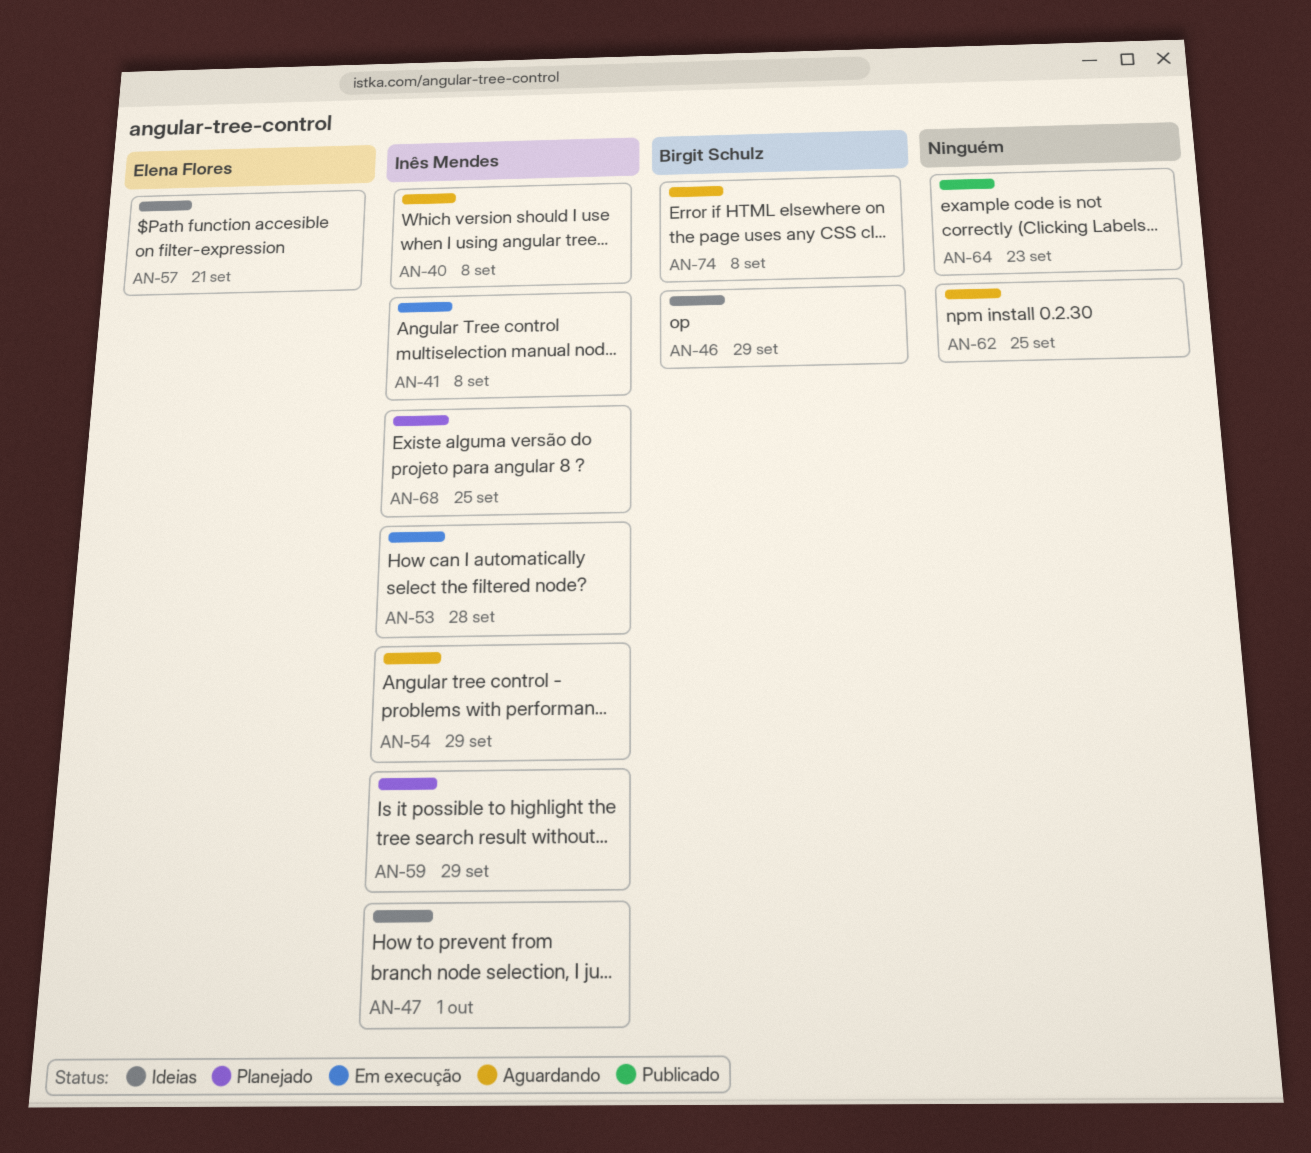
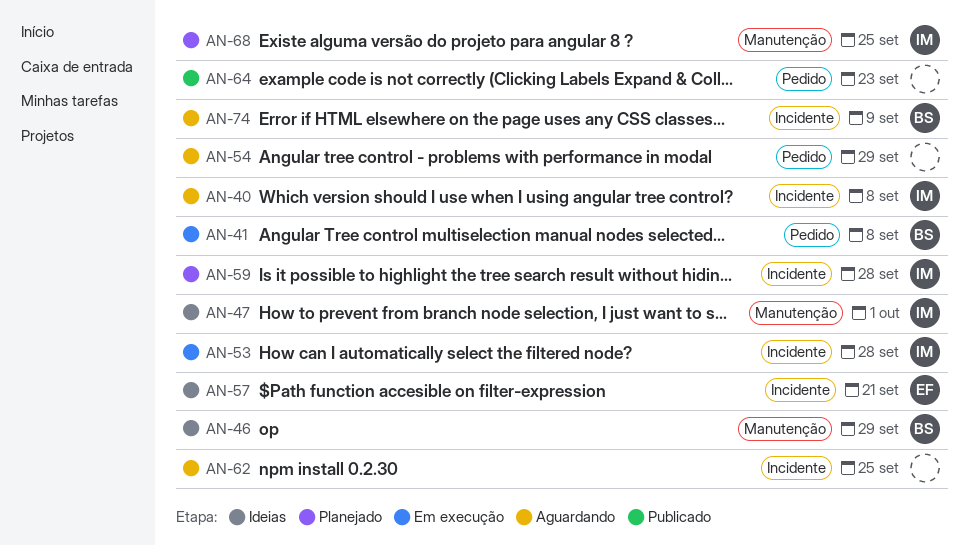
AN-41, owner: Inês Mendes -> Birgit Schulz
AN-54, owner: Inês Mendes -> none
AN-59, due: Sep 29 -> Sep 28
AN-74, due: Sep 8 -> Sep 9

